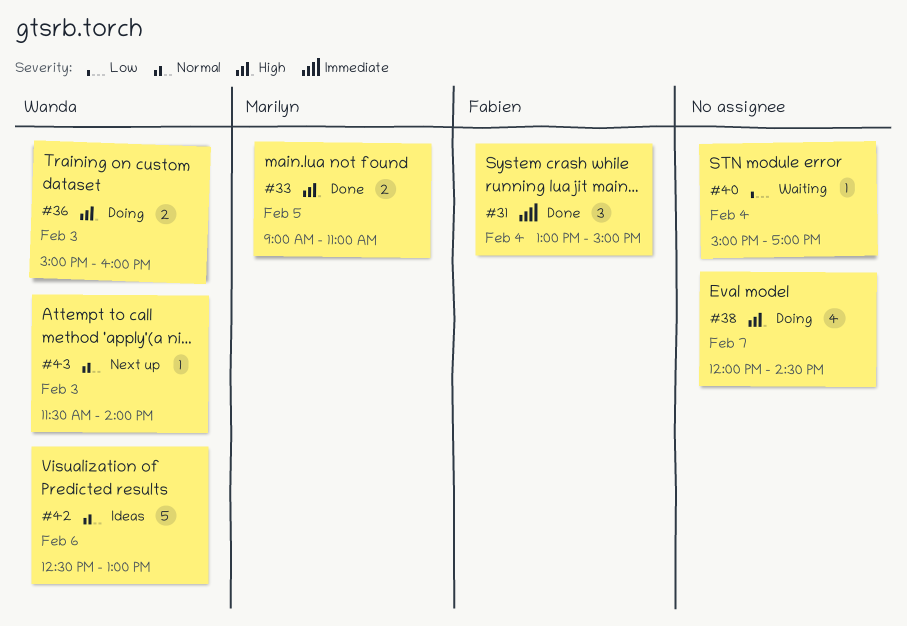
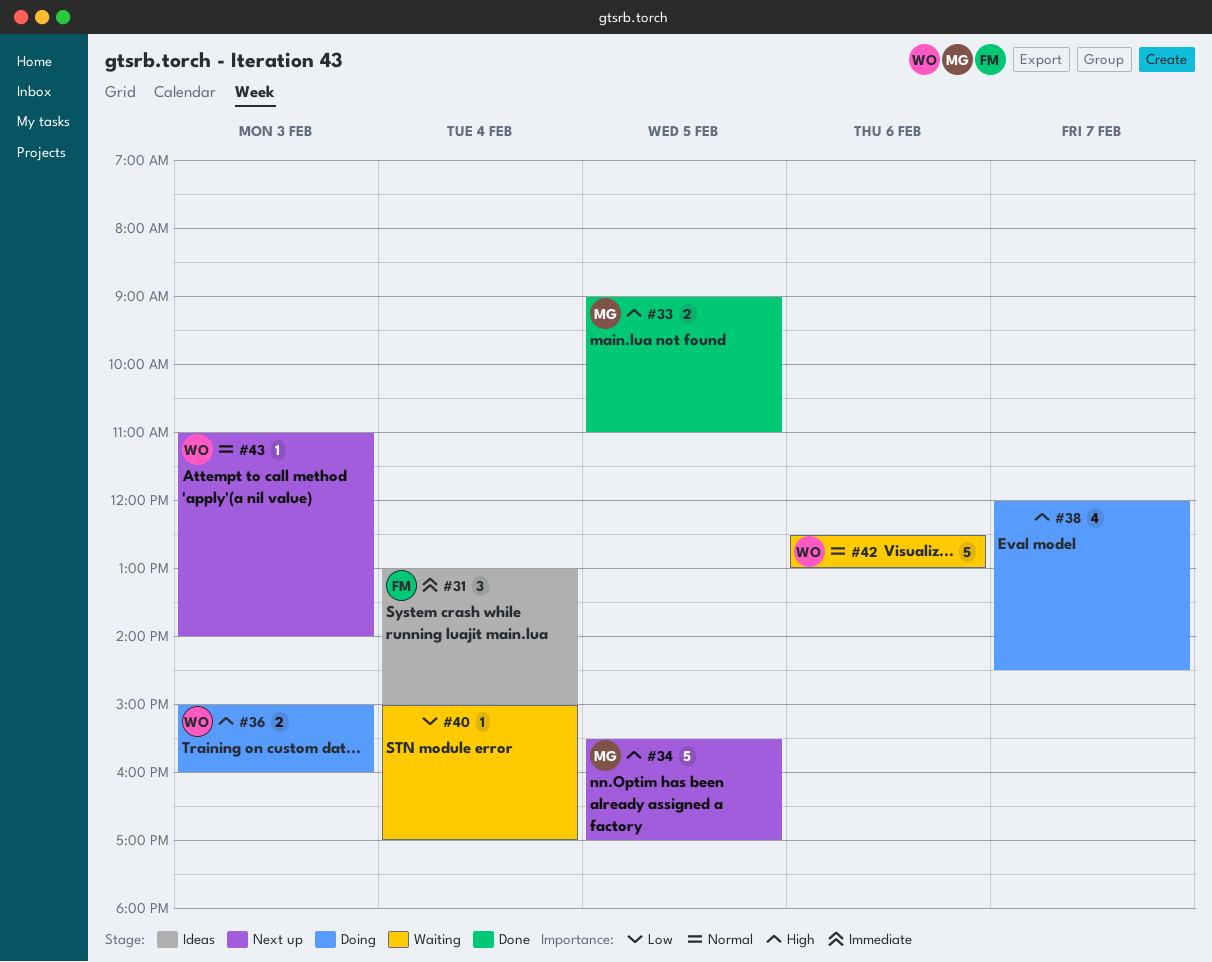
#31, status: Done -> Ideas
#34: none -> present
#42, status: Ideas -> Waiting
#43, begins: 11:30 -> 11:00

